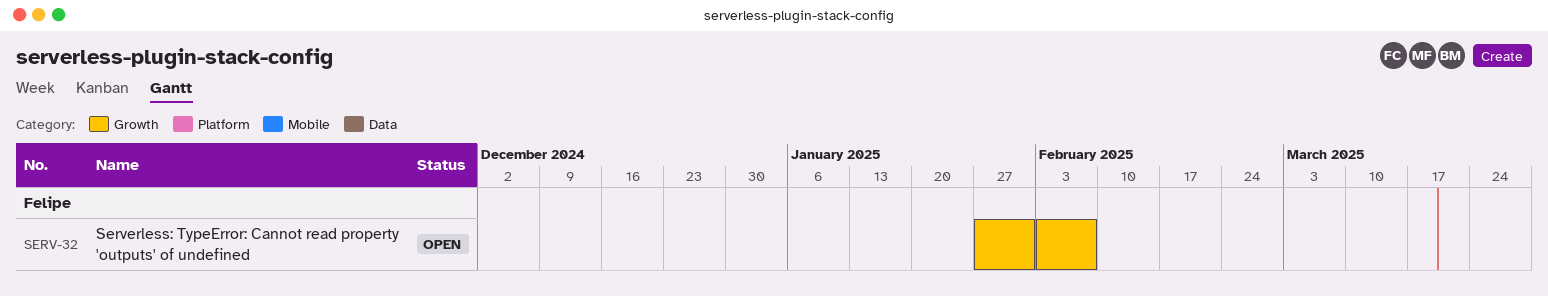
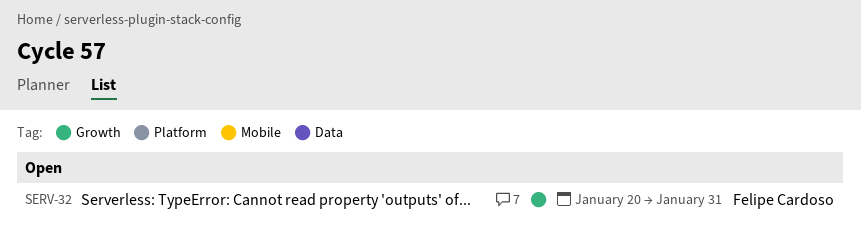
SERV-32, start: Jan 27 -> Jan 20
SERV-32, due: Feb 7 -> Jan 31

